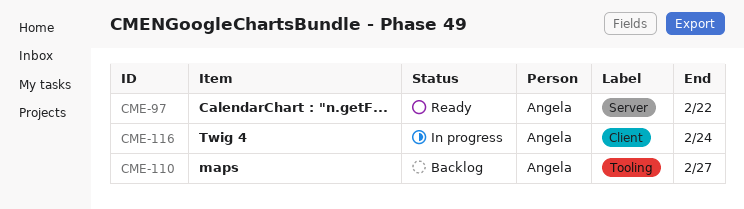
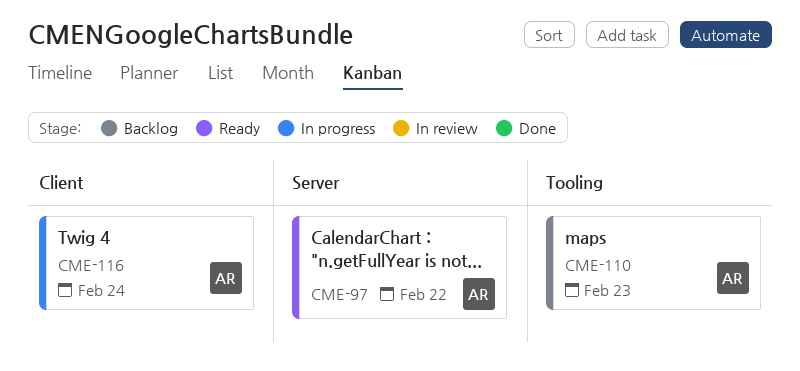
CME-110, due: Feb 27 -> Feb 23

